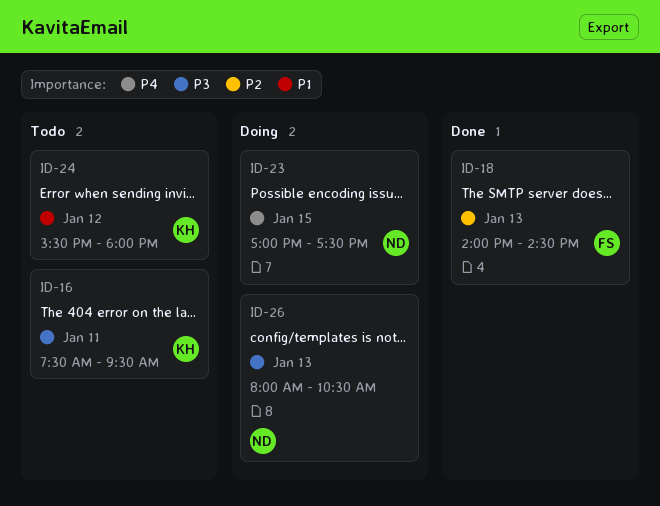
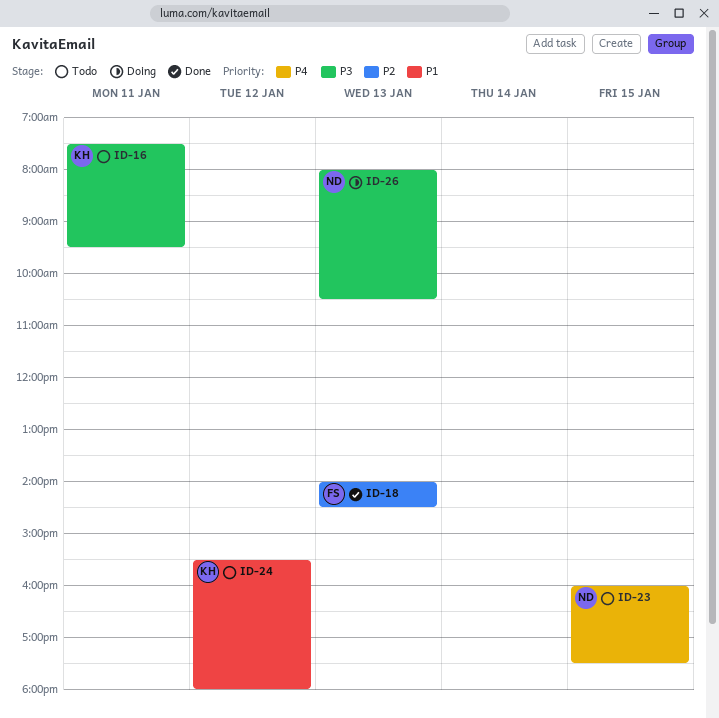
ID-23, status: Doing -> Todo
ID-23, begins: 17:00 -> 16:00

